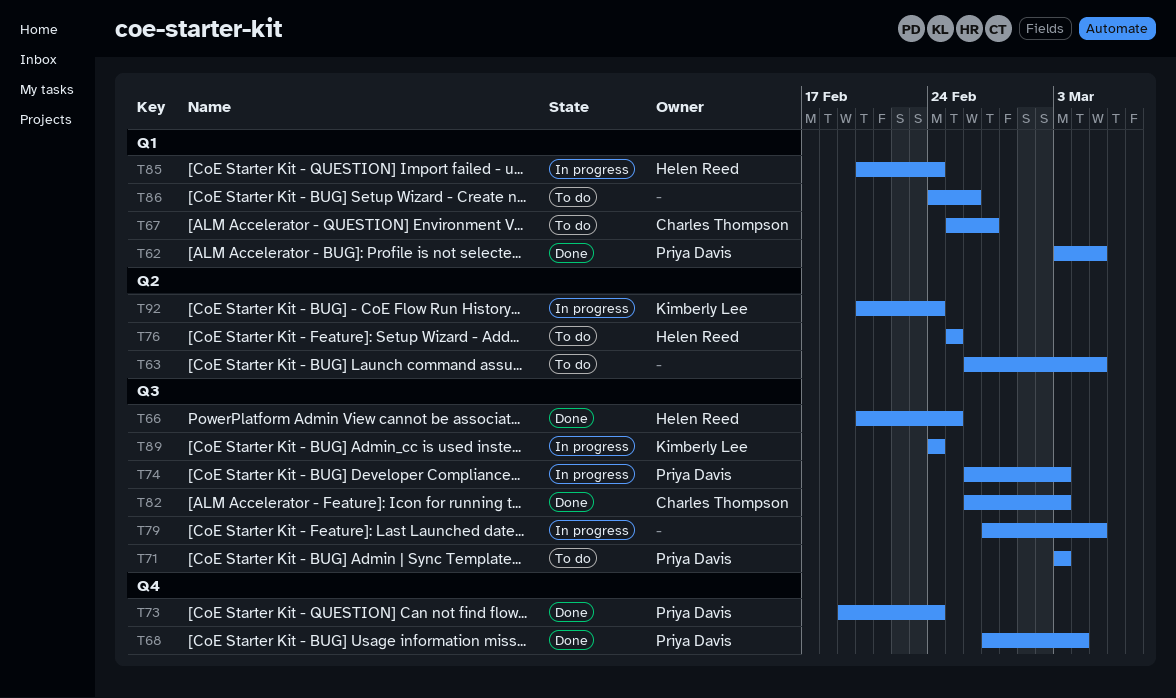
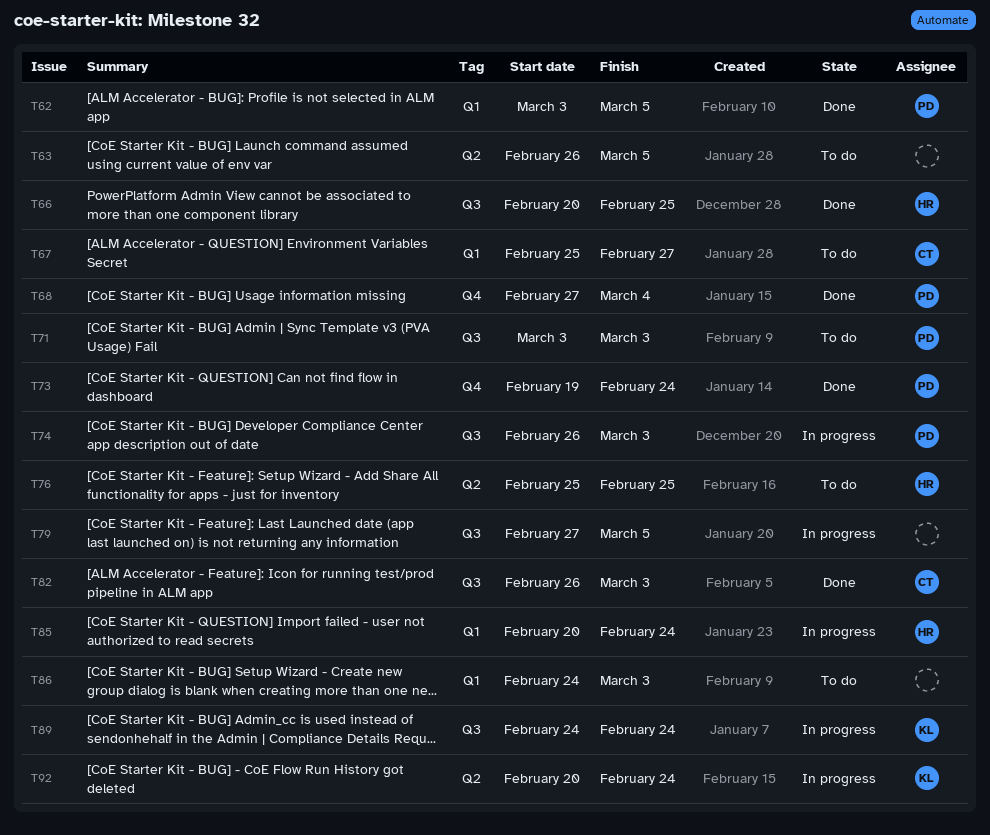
T86, due: Feb 26 -> Mar 3

